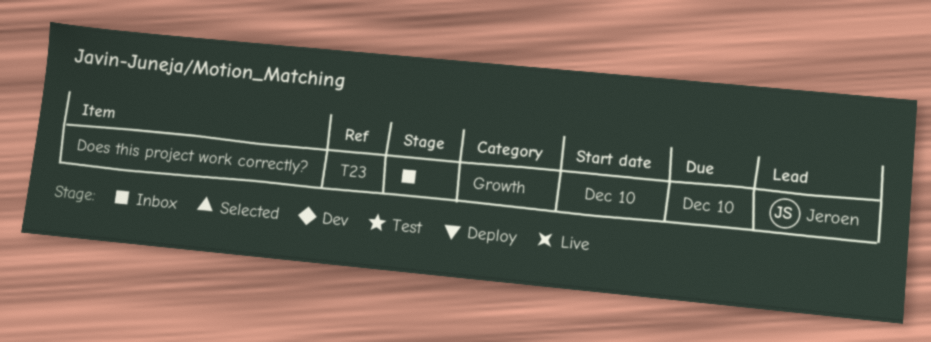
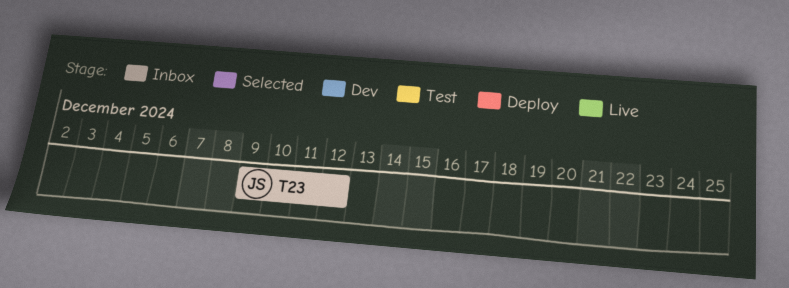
T23, start: Dec 10 -> Dec 9
T23, due: Dec 10 -> Dec 12

